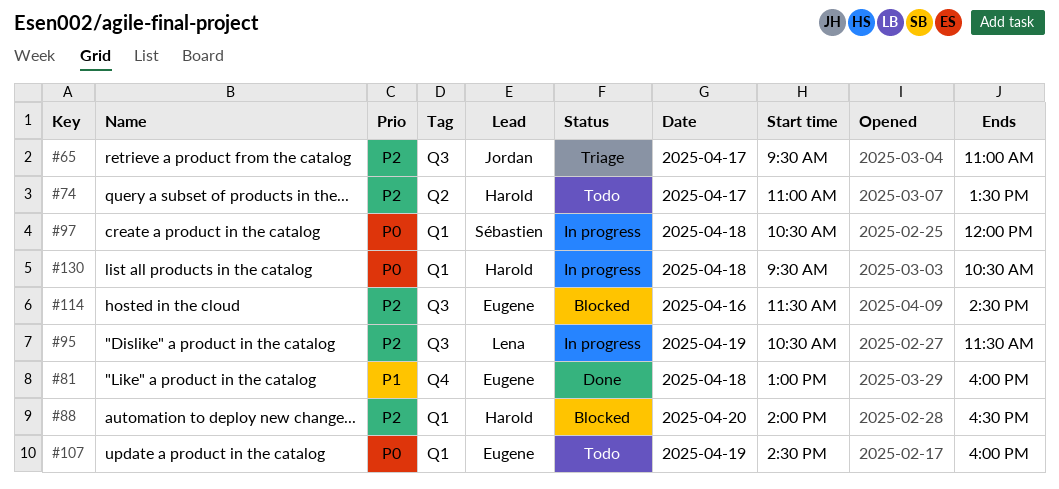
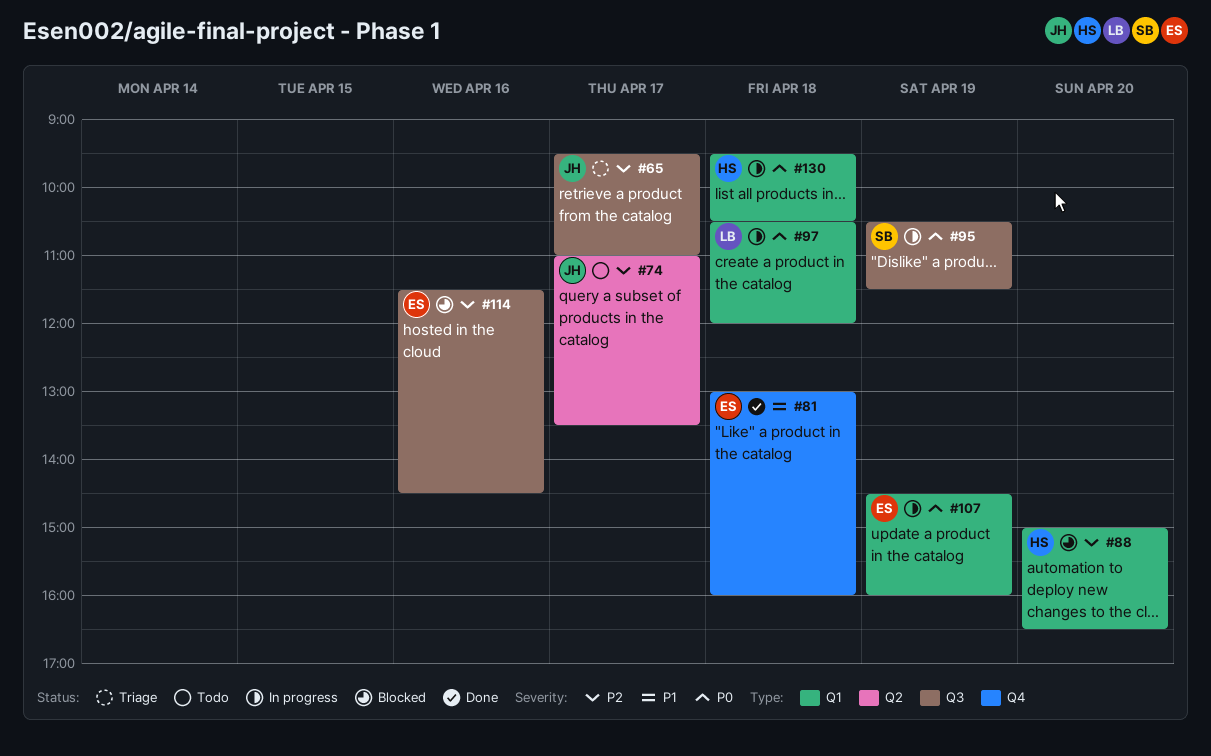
#74, owner: Harold -> Jordan
#88, begins: 14:00 -> 15:00
#95, owner: Lena -> Sébastien
#95, priority: P2 -> P0
#97, owner: Sébastien -> Lena
#107, status: Todo -> In progress

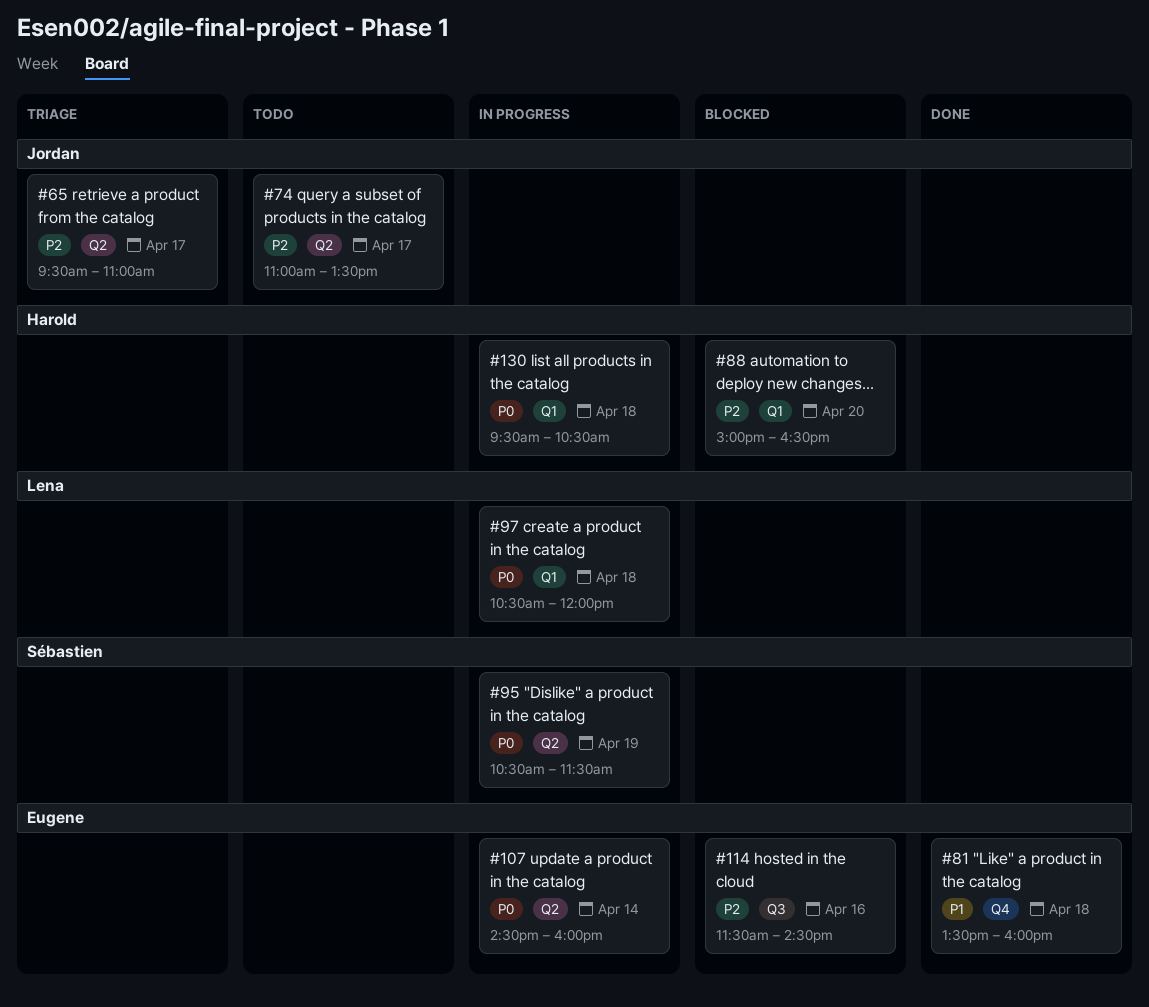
#65, label: Q3 -> Q2
#81, begins: 13:00 -> 13:30
#95, label: Q3 -> Q2
#107, label: Q1 -> Q2
#107, day: Apr 19 -> Apr 14

